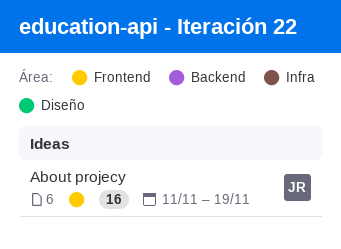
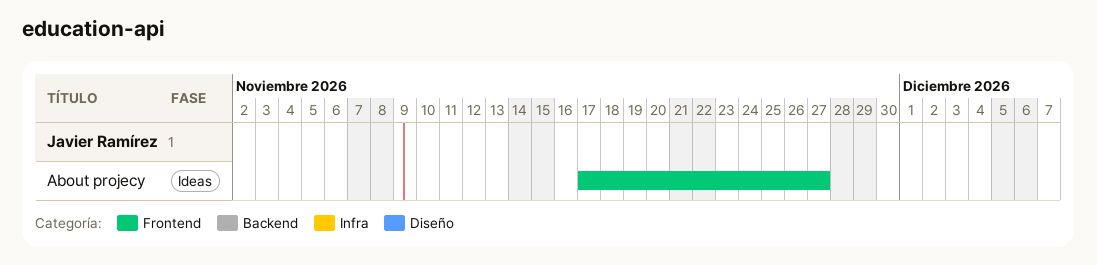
About projecy, start: Nov 11 -> Nov 17
About projecy, due: Nov 19 -> Nov 27

